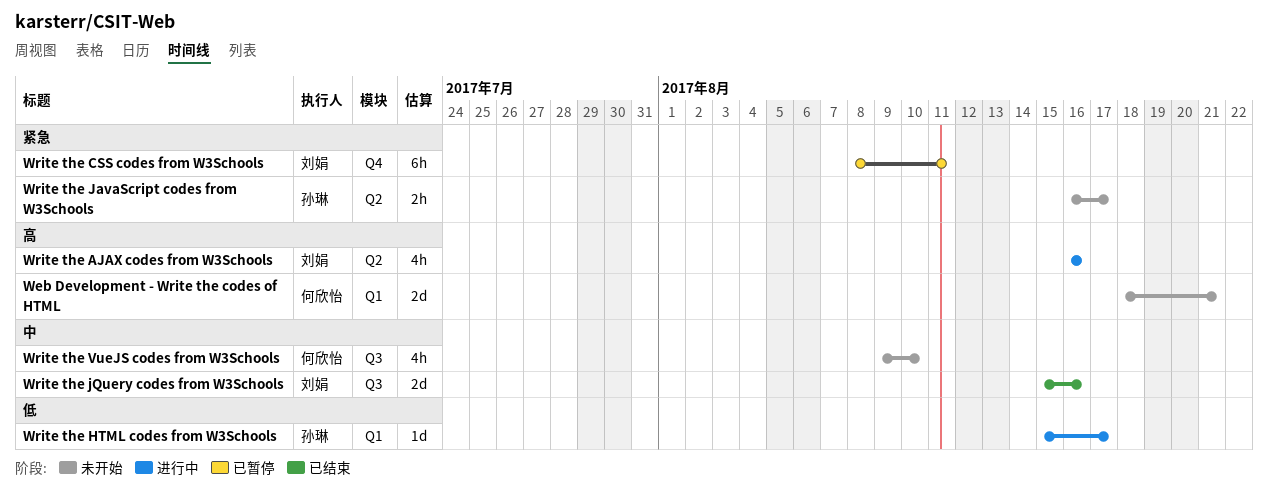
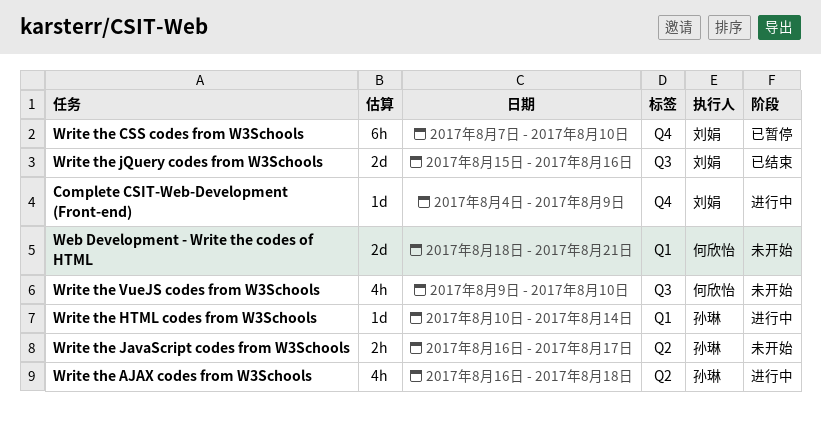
Complete CSIT-Web-Development (Front-end): none -> present
Write the AJAX codes from W3Schools, owner: 刘娟 -> 孙琳
Write the AJAX codes from W3Schools, due: Aug 16 -> Aug 18
Write the CSS codes from W3Schools, start: Aug 8 -> Aug 7
Write the CSS codes from W3Schools, due: Aug 11 -> Aug 10
Write the HTML codes from W3Schools, start: Aug 15 -> Aug 10
Write the HTML codes from W3Schools, due: Aug 17 -> Aug 14

